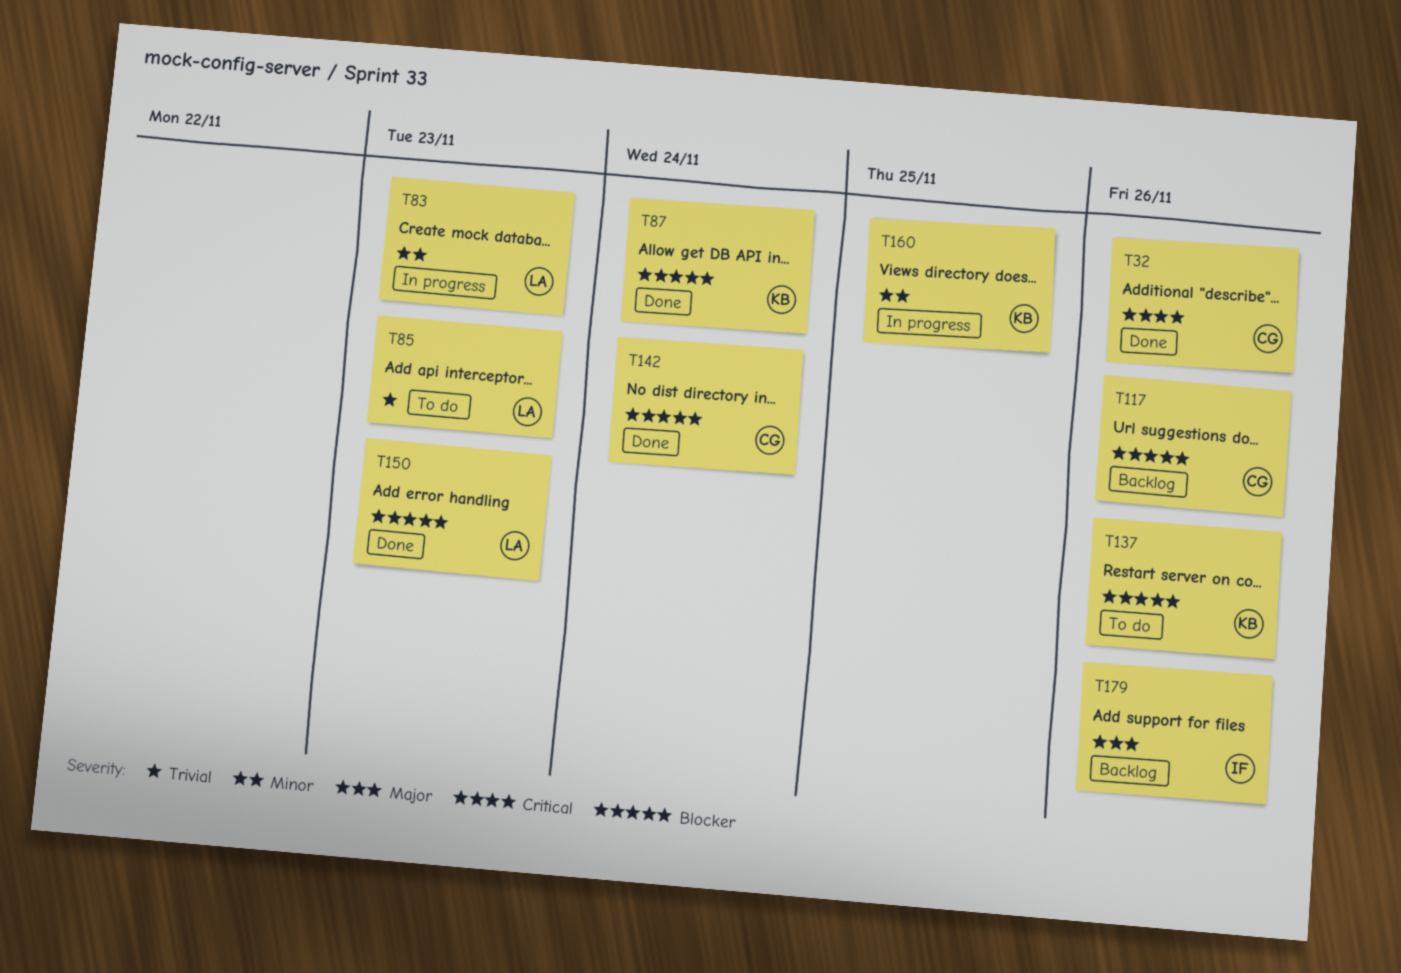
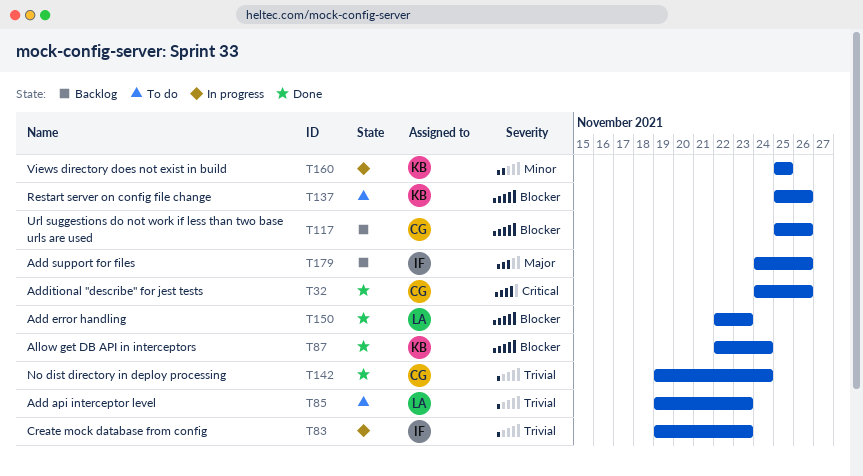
T83, owner: LA -> IF
T83, priority: Minor -> Trivial
T142, priority: Blocker -> Trivial

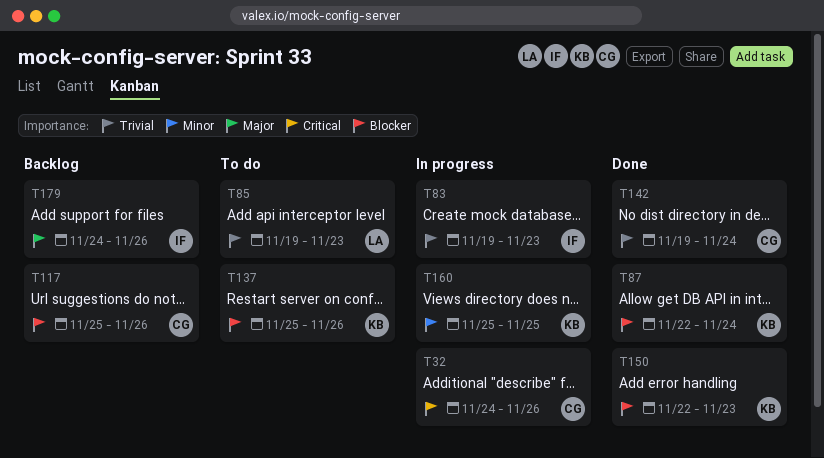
T32, status: Done -> In progress
T150, owner: LA -> KB

